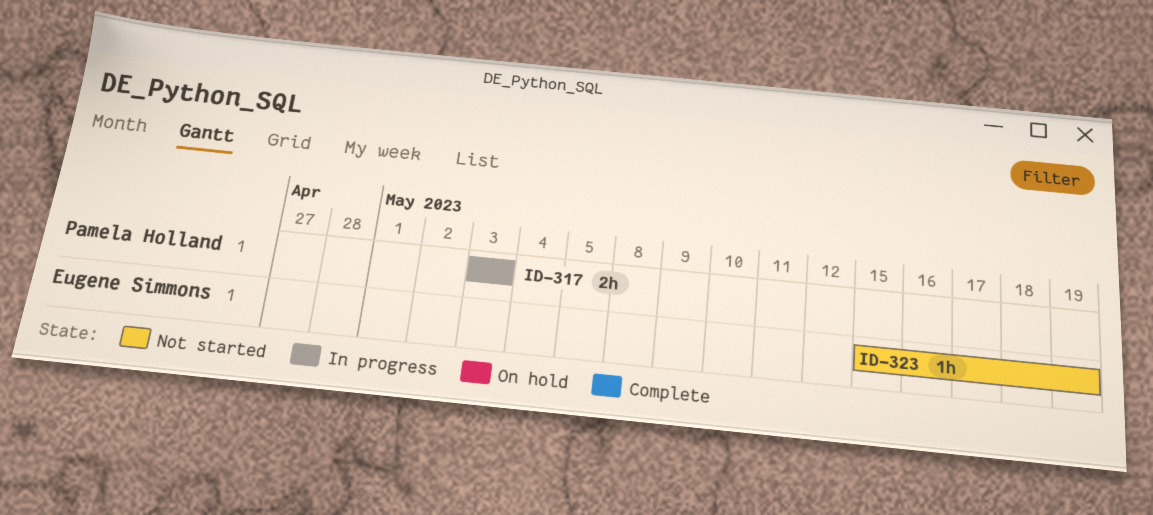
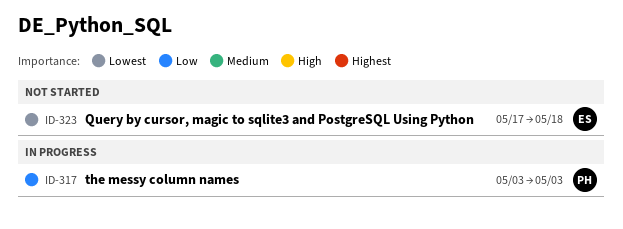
ID-323, start: May 15 -> May 17
ID-323, due: May 19 -> May 18

